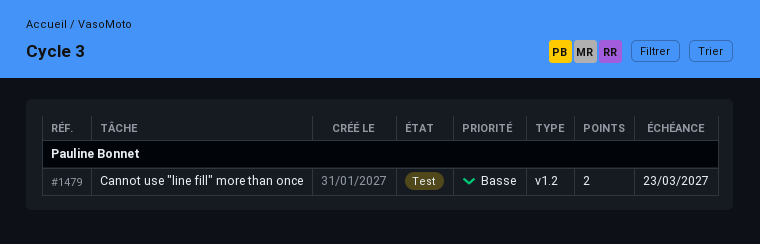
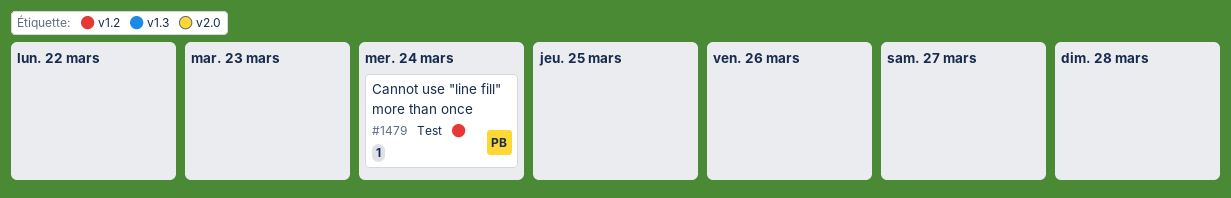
#1479, estimate: 2 -> 1
#1479, due: Mar 23 -> Mar 24

